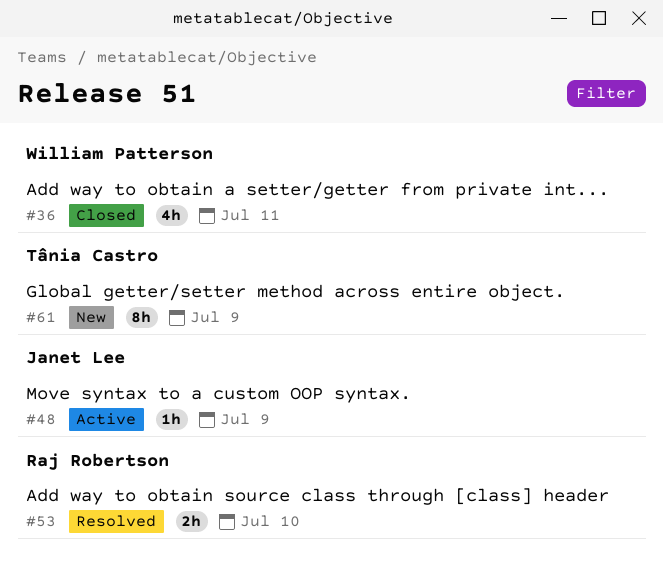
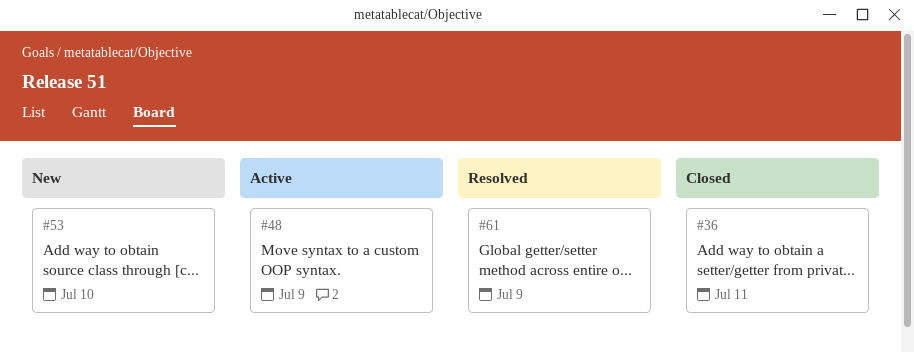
#53, status: Resolved -> New
#61, status: New -> Resolved

